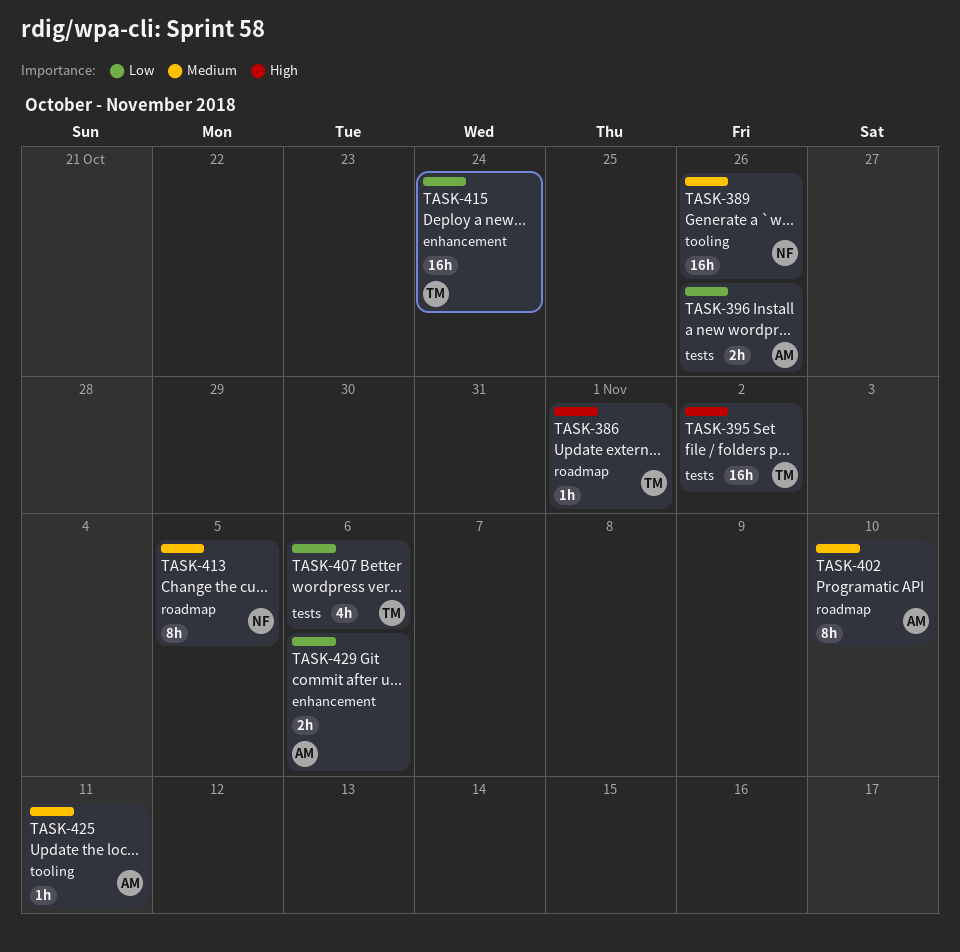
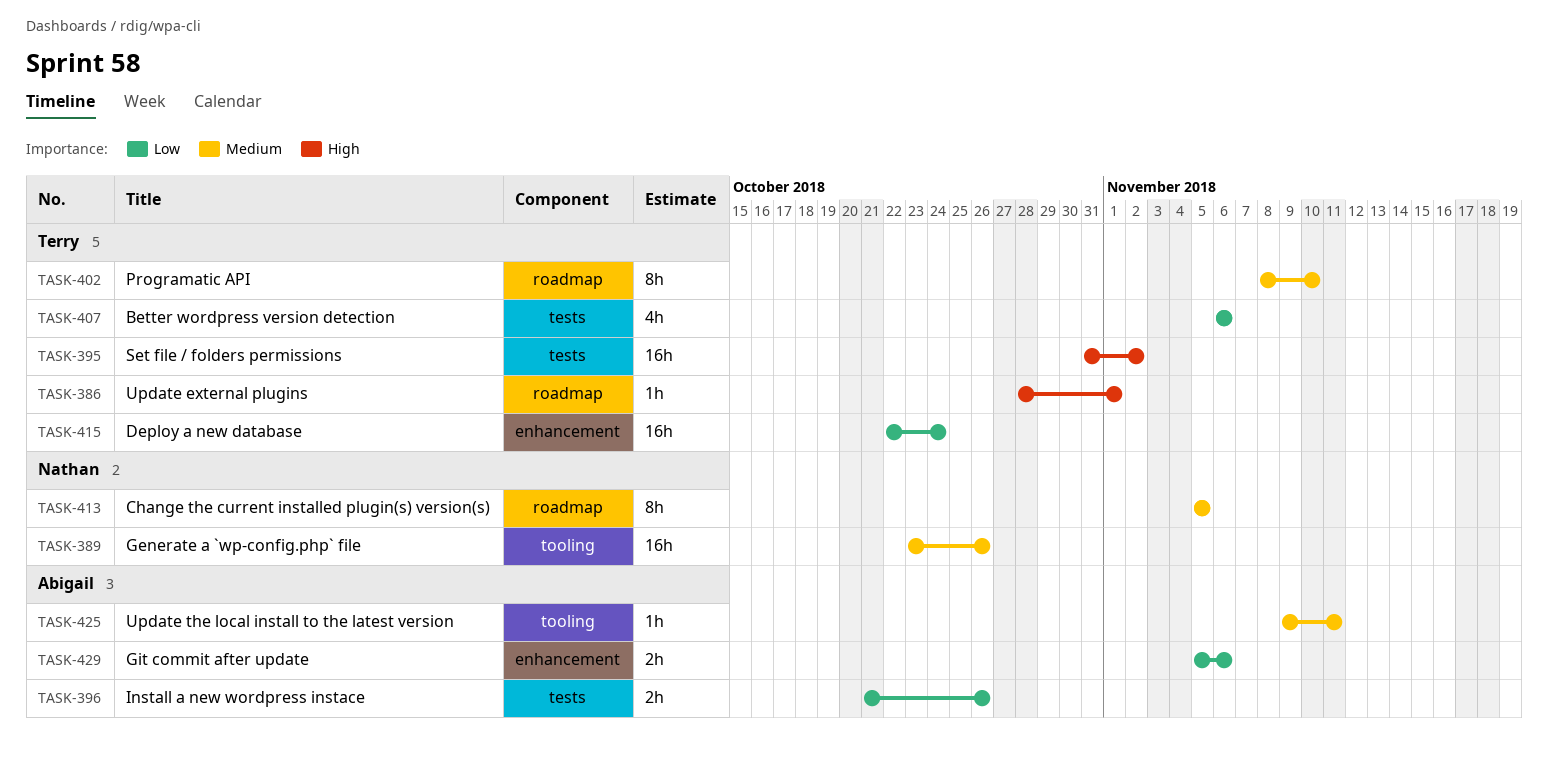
TASK-402, owner: Abigail -> Terry

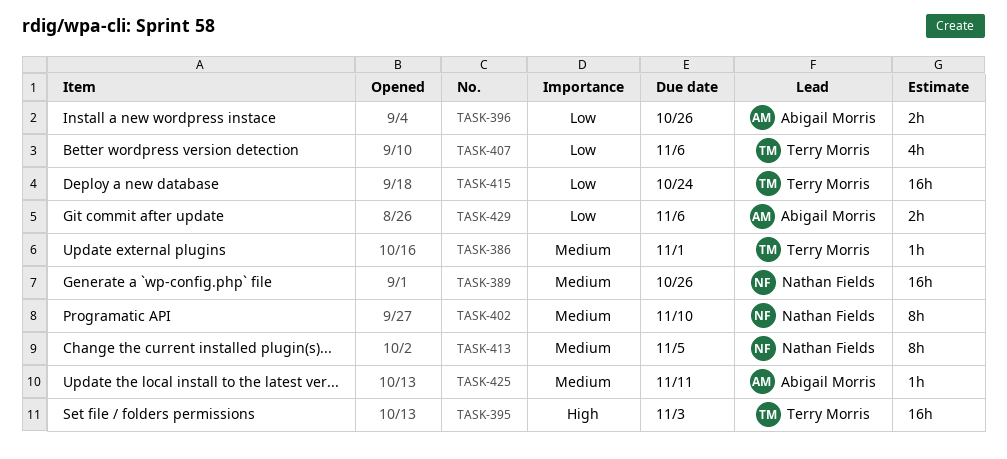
TASK-386, priority: High -> Medium
TASK-395, due: Nov 2 -> Nov 3
TASK-402, owner: Terry Morris -> Nathan Fields

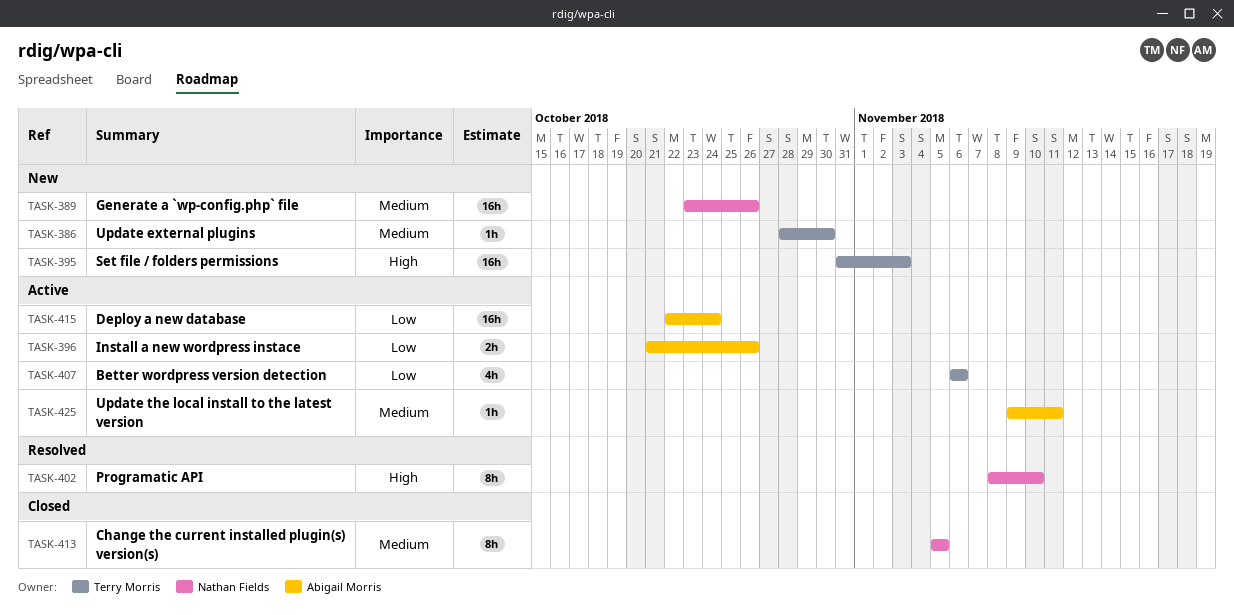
TASK-386, due: Nov 1 -> Oct 30
TASK-402, priority: Medium -> High
TASK-415, owner: Terry Morris -> Abigail Morris
TASK-429: present -> none

